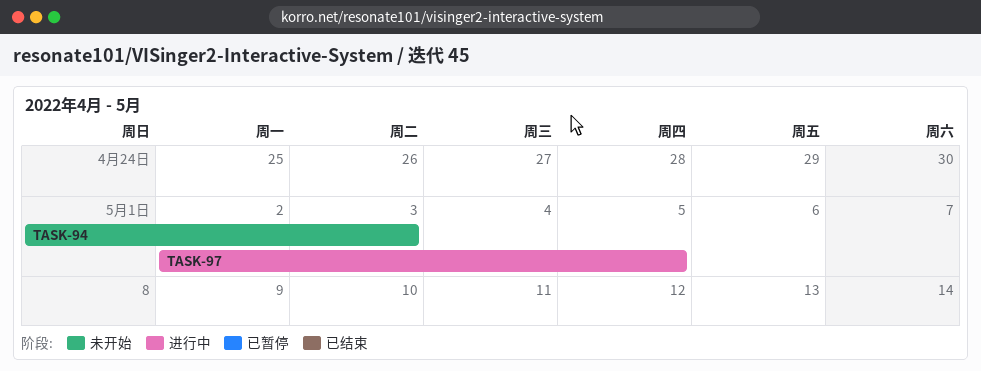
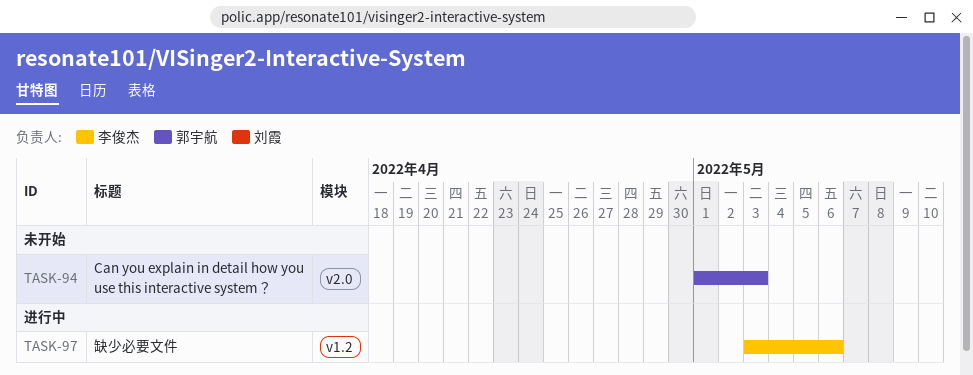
TASK-97, start: May 2 -> May 3
TASK-97, due: May 5 -> May 6

